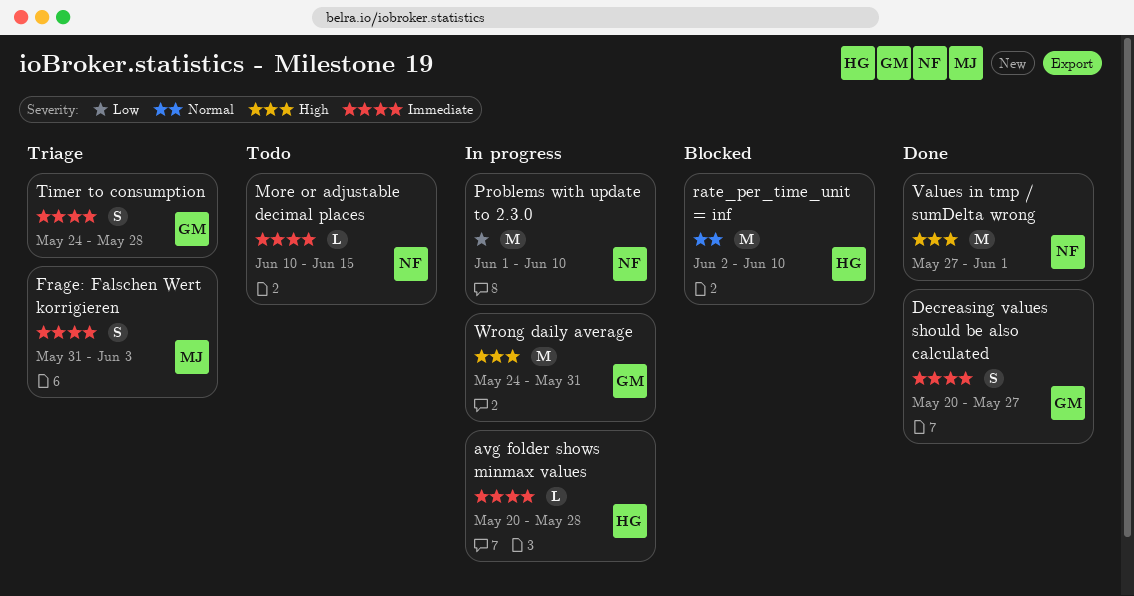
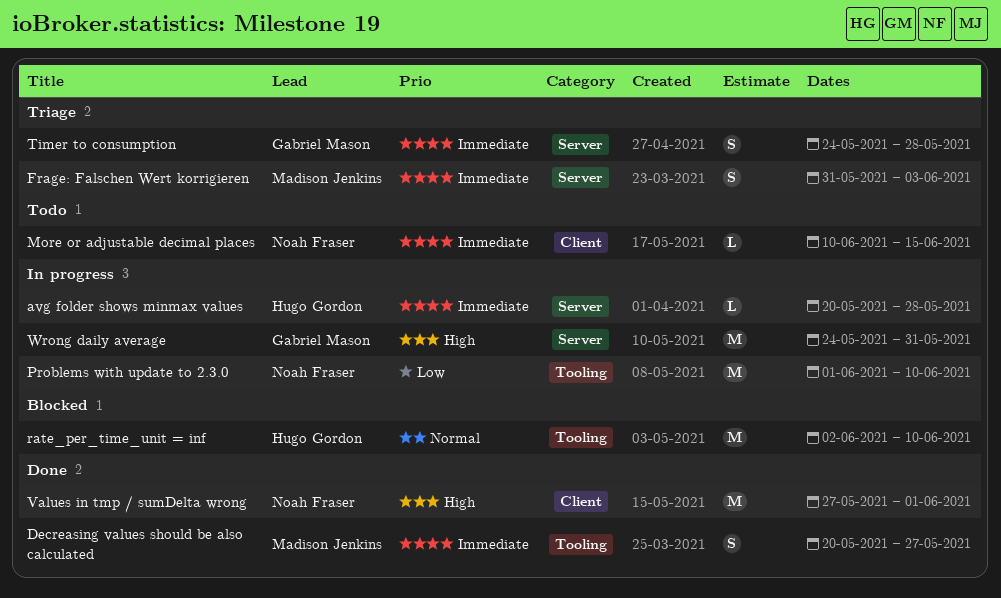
Decreasing values should be also calculated, owner: Gabriel Mason -> Madison Jenkins

